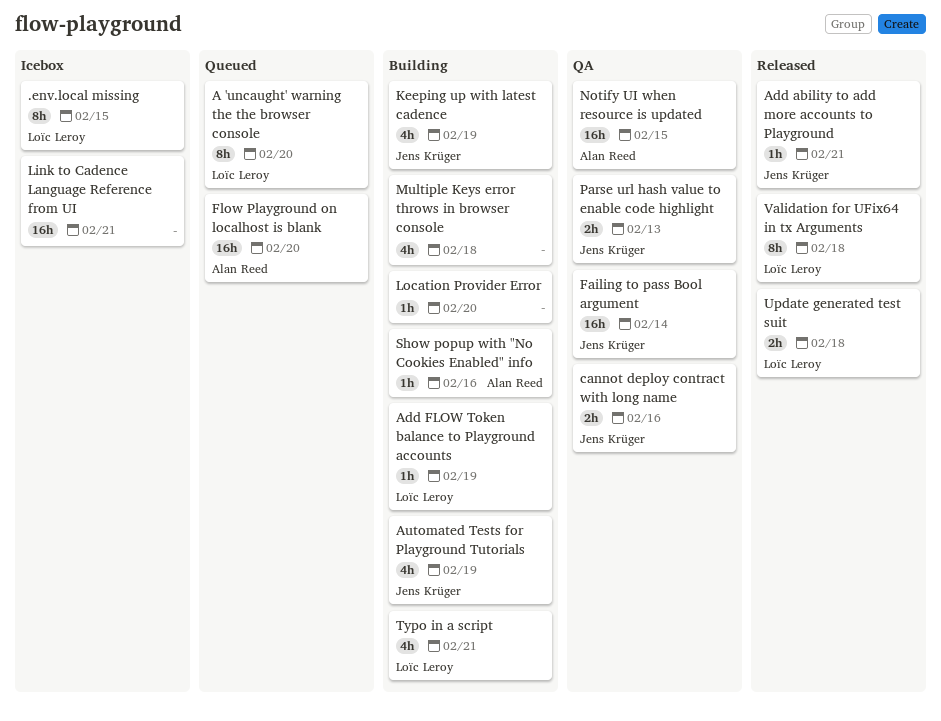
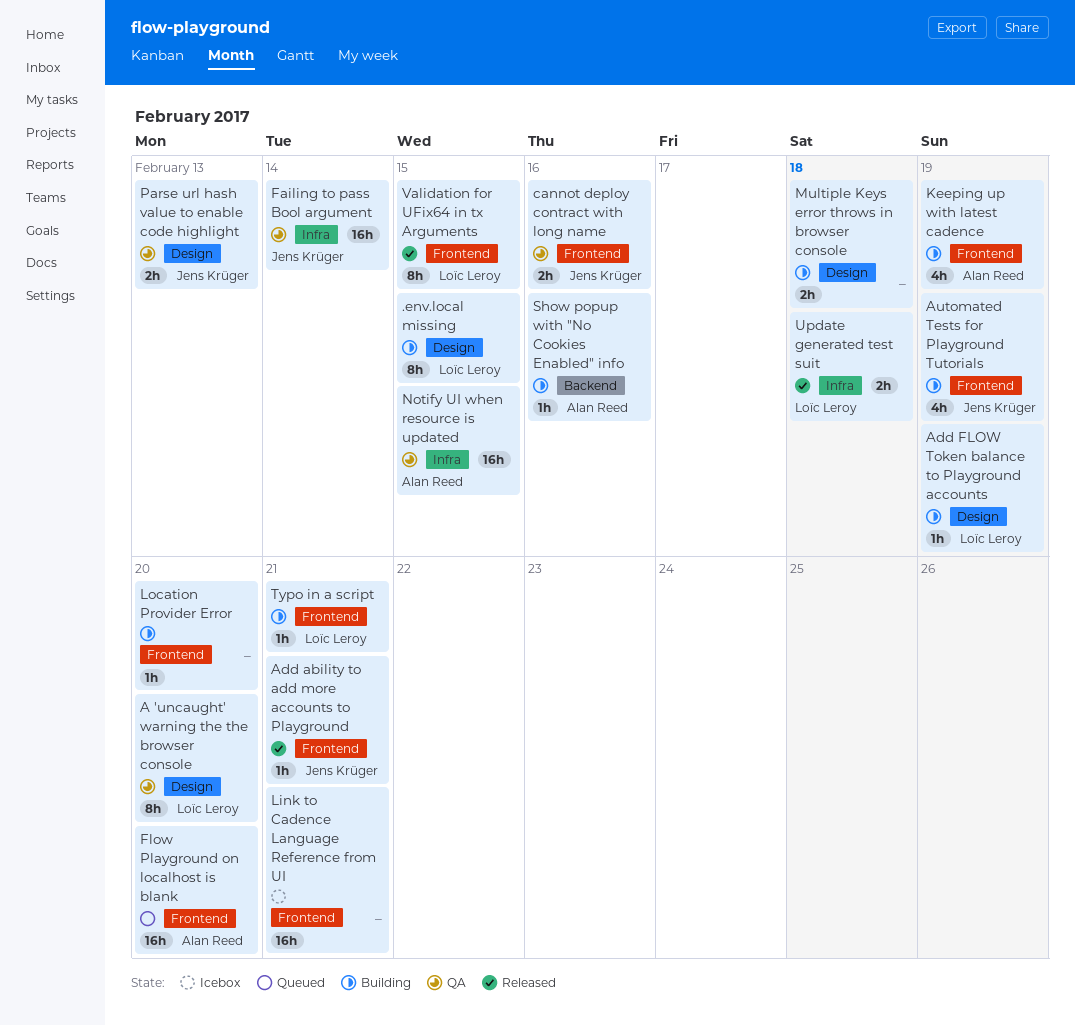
.env.local missing, status: Icebox -> Building
A 'uncaught' warning the the browser console, status: Queued -> QA
Keeping up with latest cadence, owner: Jens Krüger -> Alan Reed
Multiple Keys error throws in browser console, estimate: 4h -> 2h
Typo in a script, estimate: 4h -> 1h
Validation for UFix64 in tx Arguments, due: Feb 18 -> Feb 15

